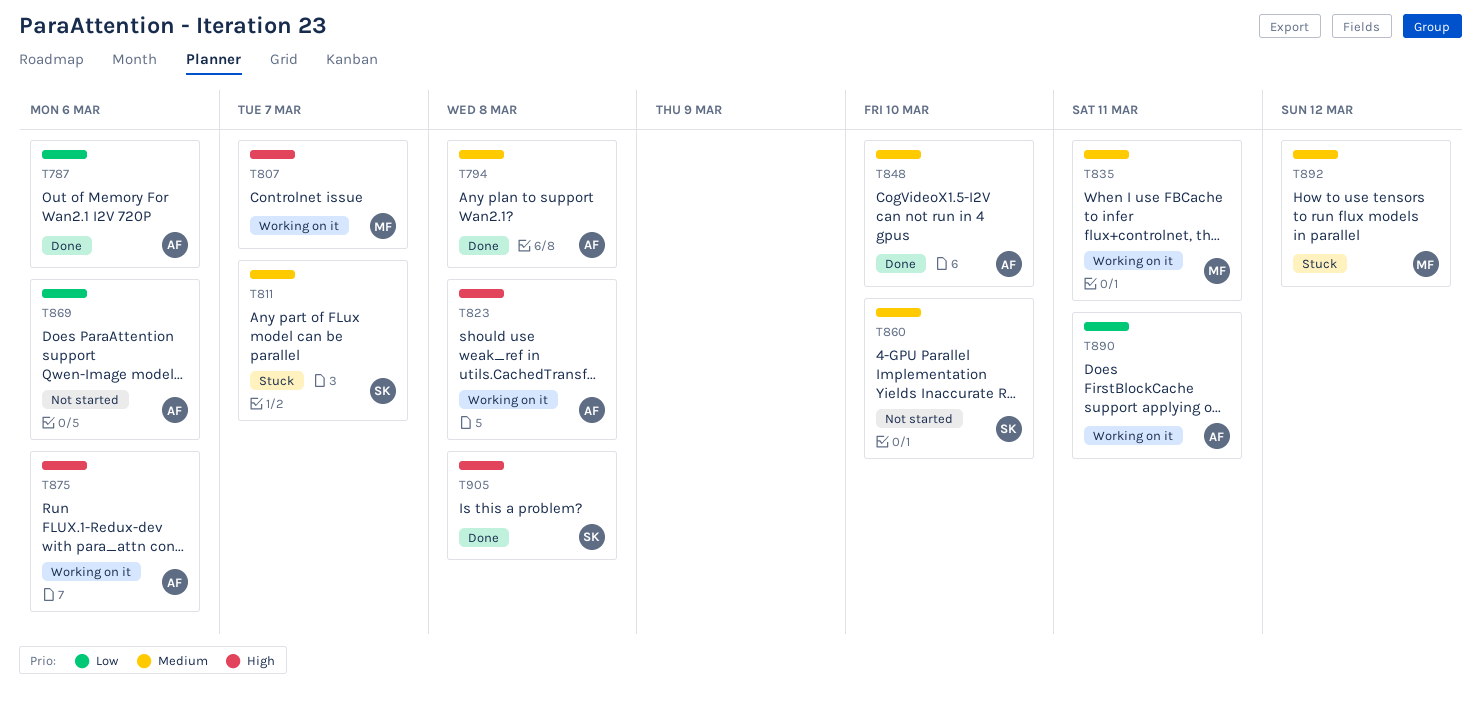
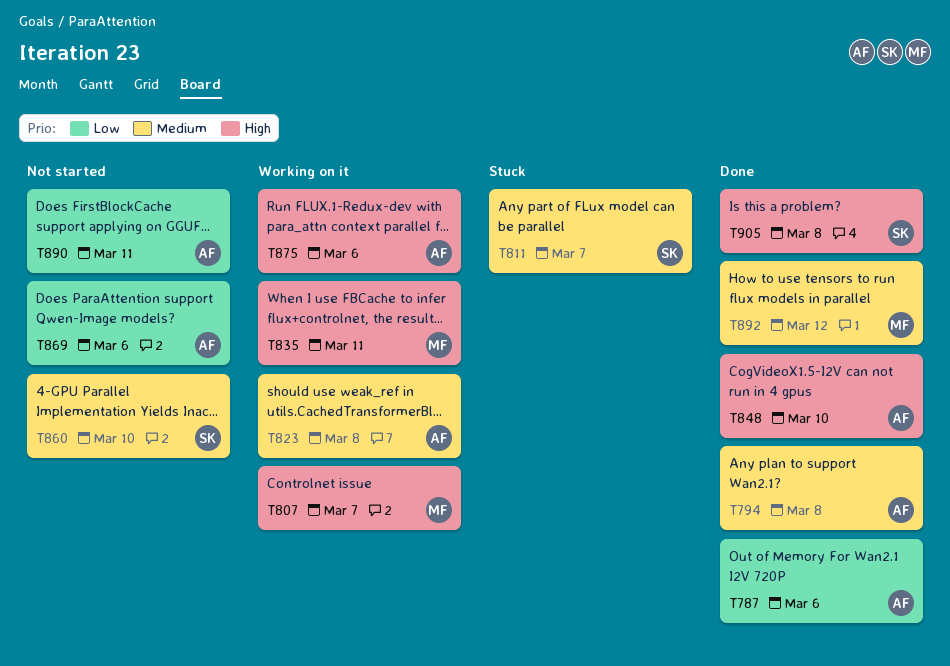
T823, priority: High -> Medium
T835, priority: Medium -> High
T848, priority: Medium -> High
T890, status: Working on it -> Not started
T892, status: Stuck -> Done

